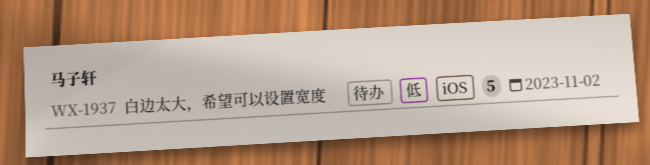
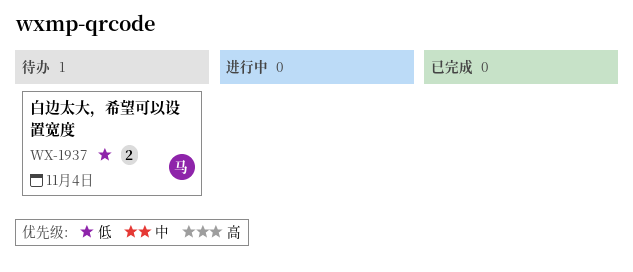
WX-1937, estimate: 5 -> 2
WX-1937, due: Nov 2 -> Nov 4

